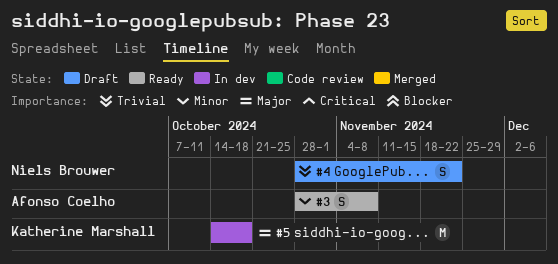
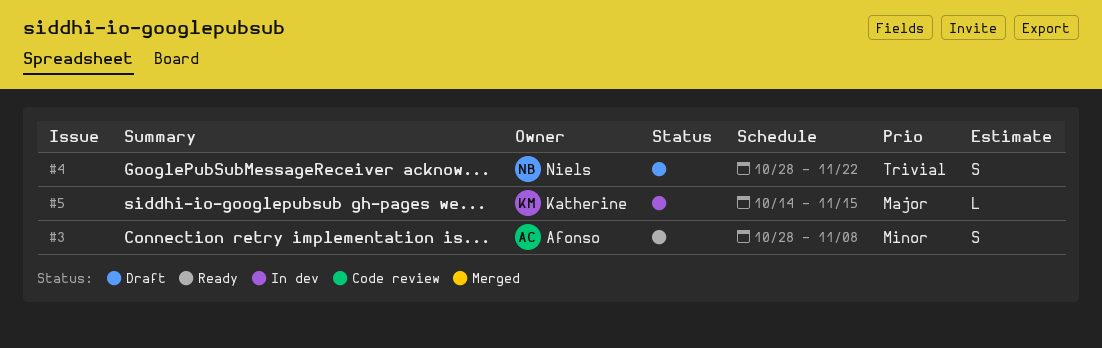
#5, estimate: M -> L
#5, due: Oct 18 -> Nov 15

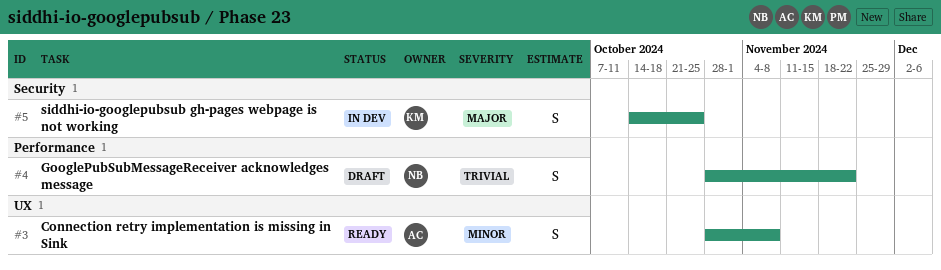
#5, estimate: L -> S
#5, due: Nov 15 -> Oct 25

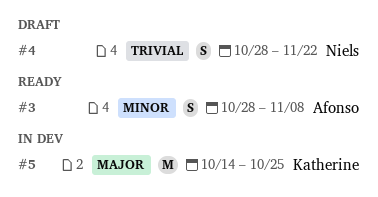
#5, estimate: S -> M

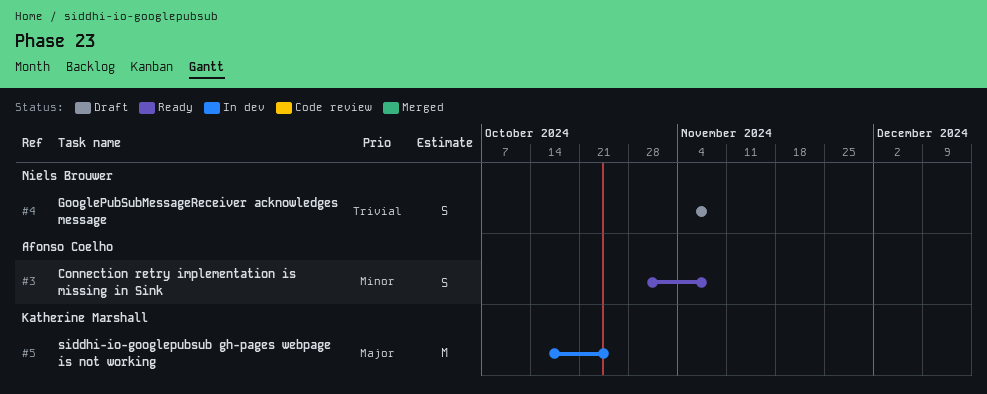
#4, start: Oct 28 -> Nov 4
#4, due: Nov 22 -> Nov 8

